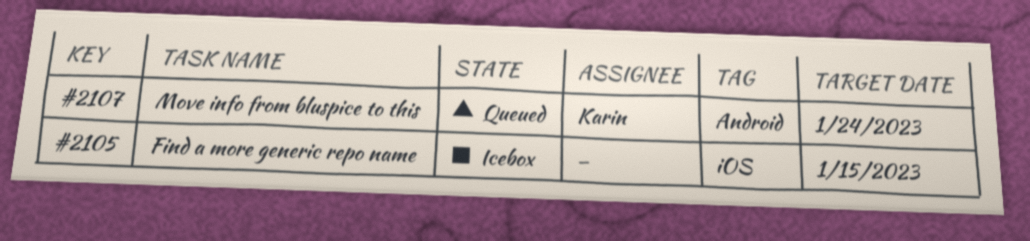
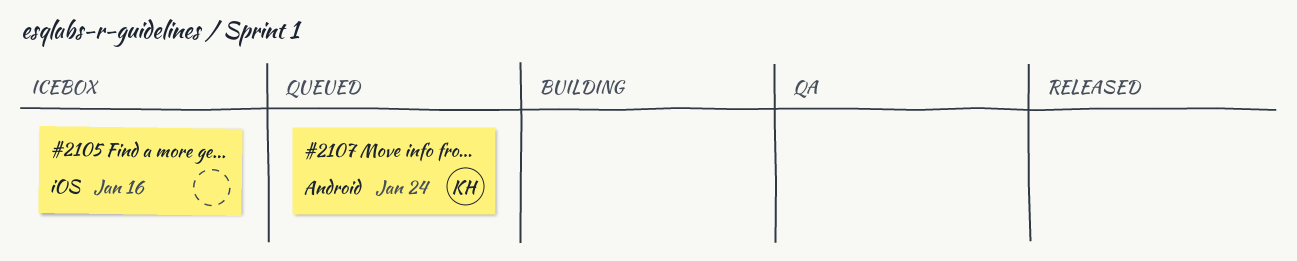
#2105, due: Jan 15 -> Jan 16

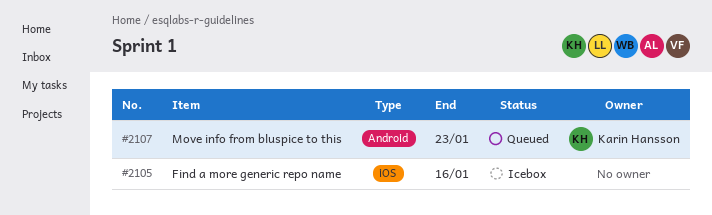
#2107, due: Jan 24 -> Jan 23

